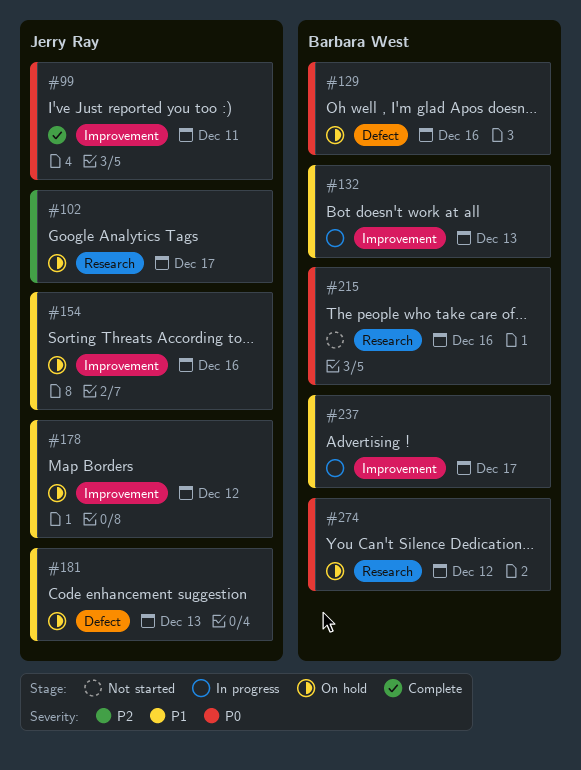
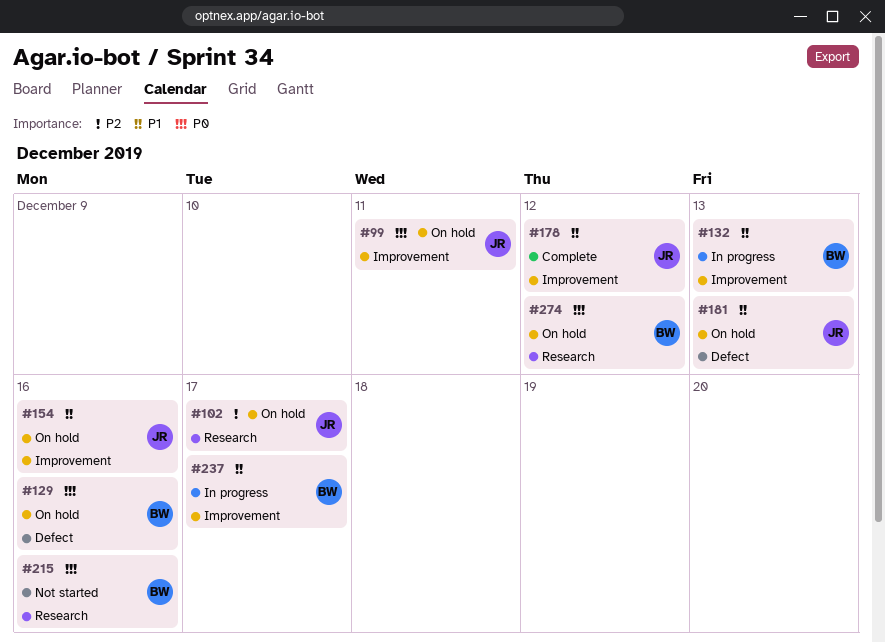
#99, status: Complete -> On hold
#178, status: On hold -> Complete

